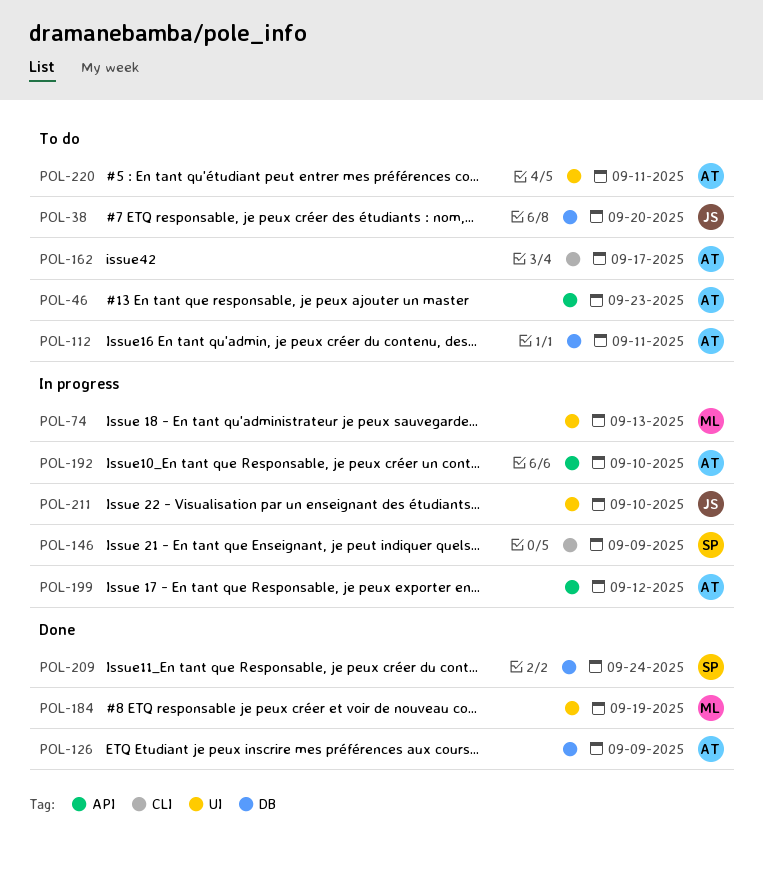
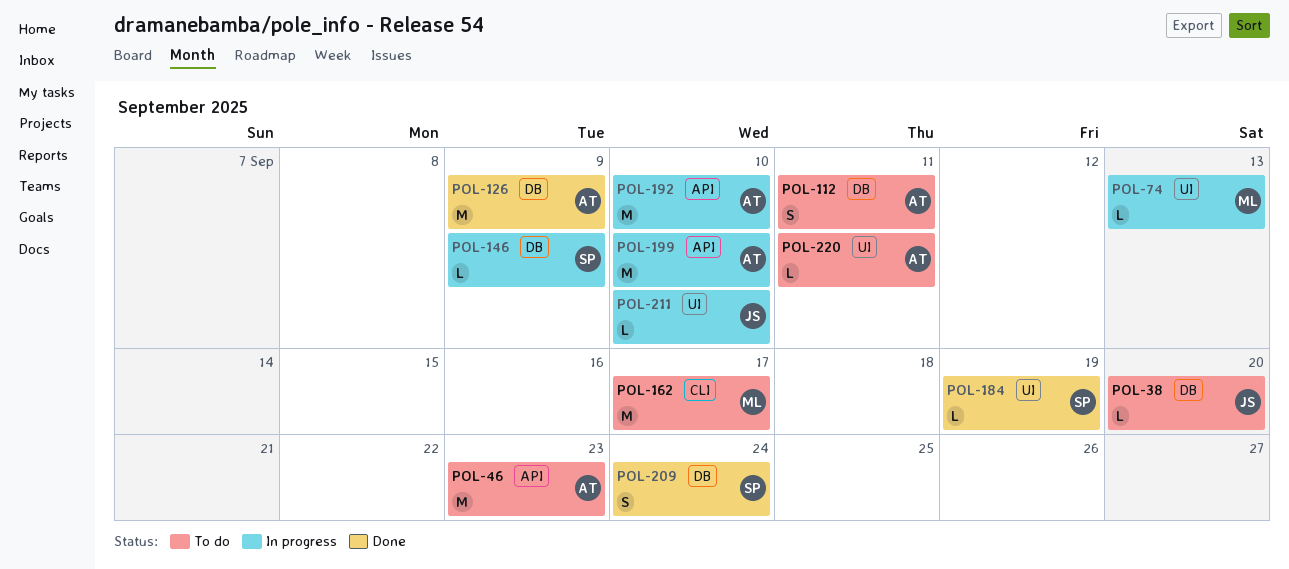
POL-146, label: CLI -> DB
POL-162, owner: AT -> ML
POL-184, owner: ML -> SP
POL-199, due: Sep 12 -> Sep 10

